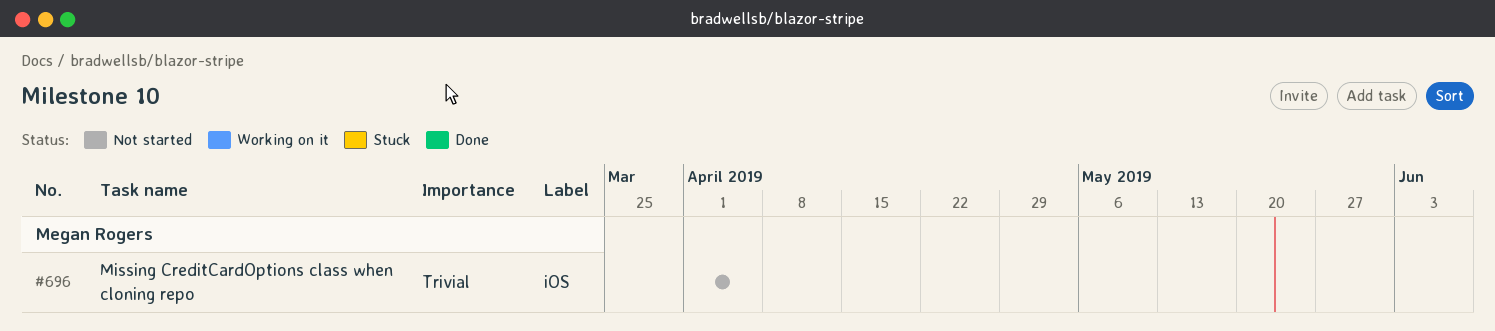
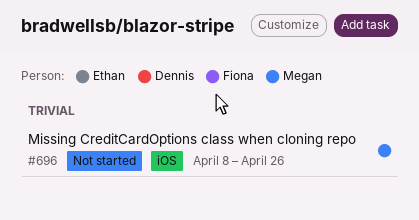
#696, start: Apr 1 -> Apr 8
#696, due: Apr 5 -> Apr 26

